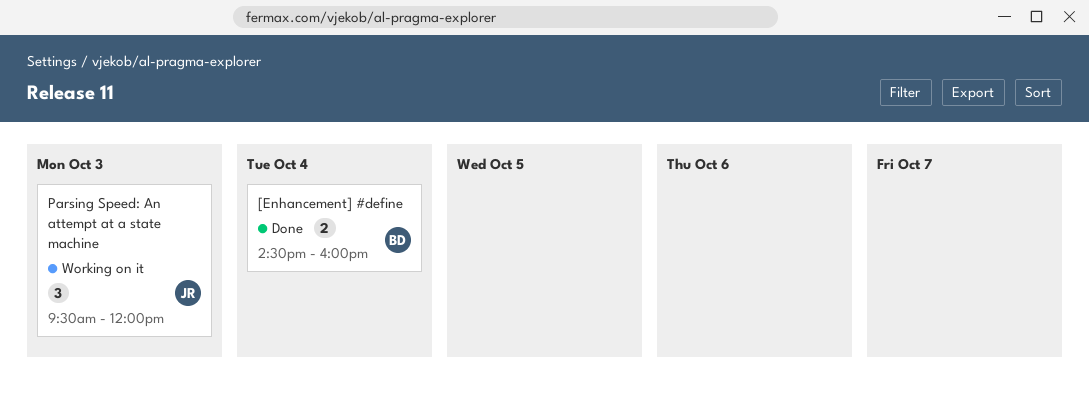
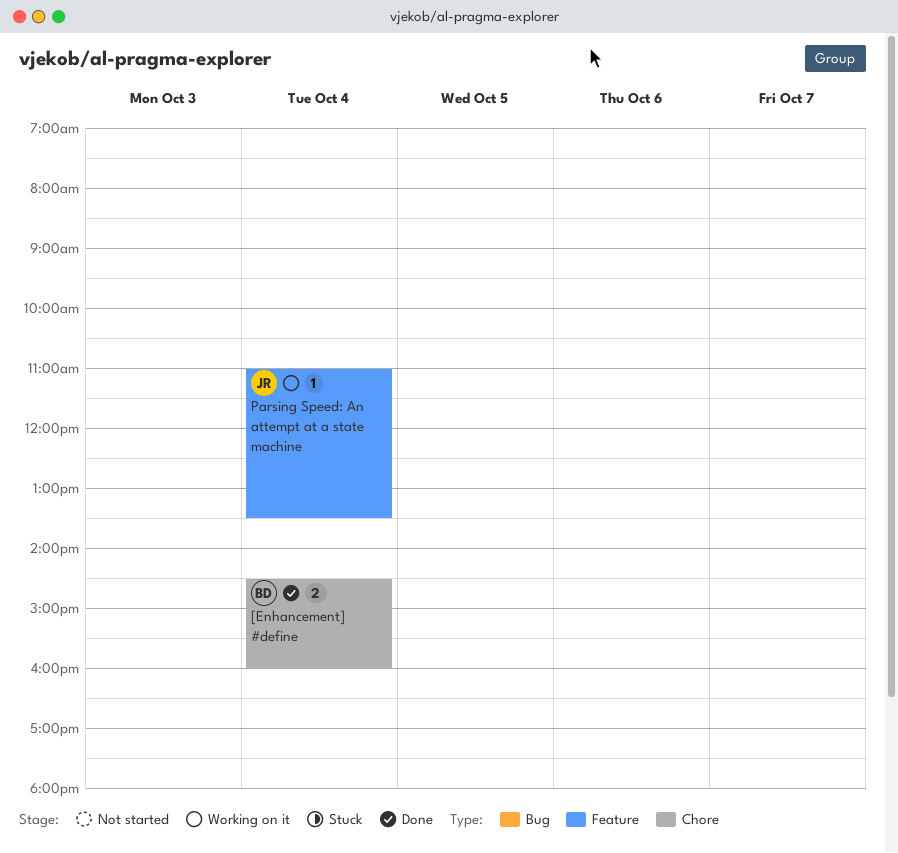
Parsing Speed: An attempt at a state machine, estimate: 3 -> 1
Parsing Speed: An attempt at a state machine, day: Oct 3 -> Oct 4
Parsing Speed: An attempt at a state machine, begins: 09:30 -> 11:00
Parsing Speed: An attempt at a state machine, ends: 12:00 -> 13:30

